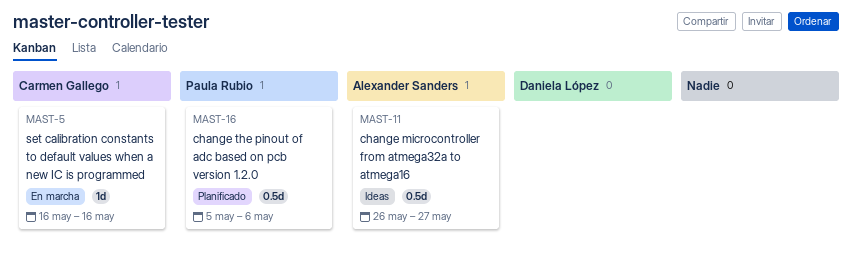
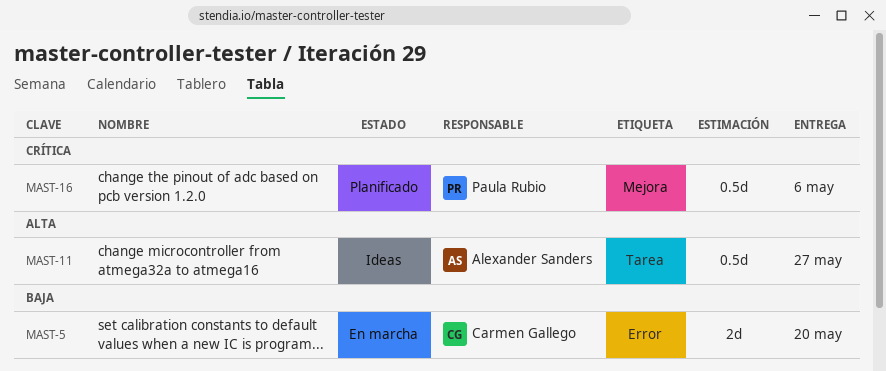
MAST-5, estimate: 1d -> 2d
MAST-5, due: May 16 -> May 20

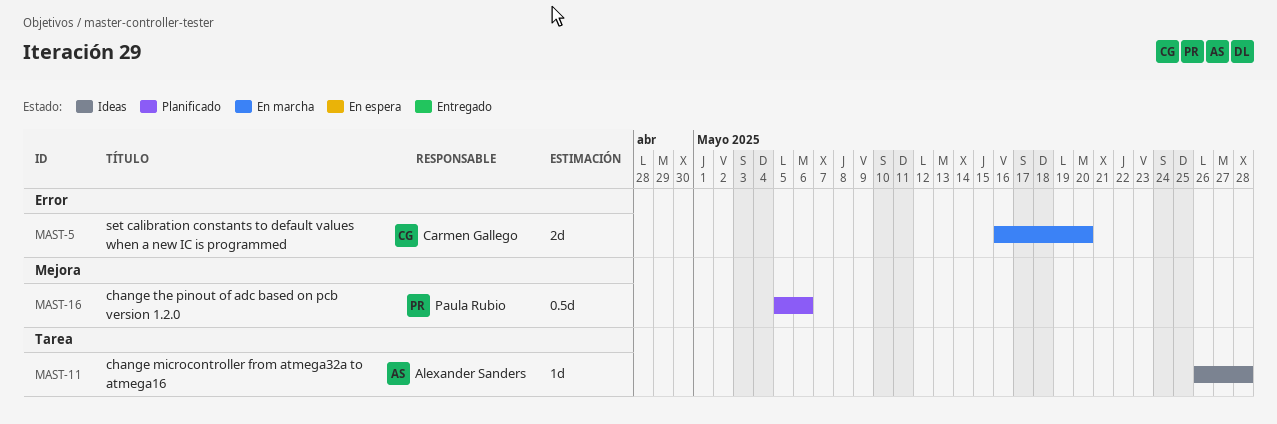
MAST-11, estimate: 0.5d -> 1d
MAST-11, due: May 27 -> May 28

